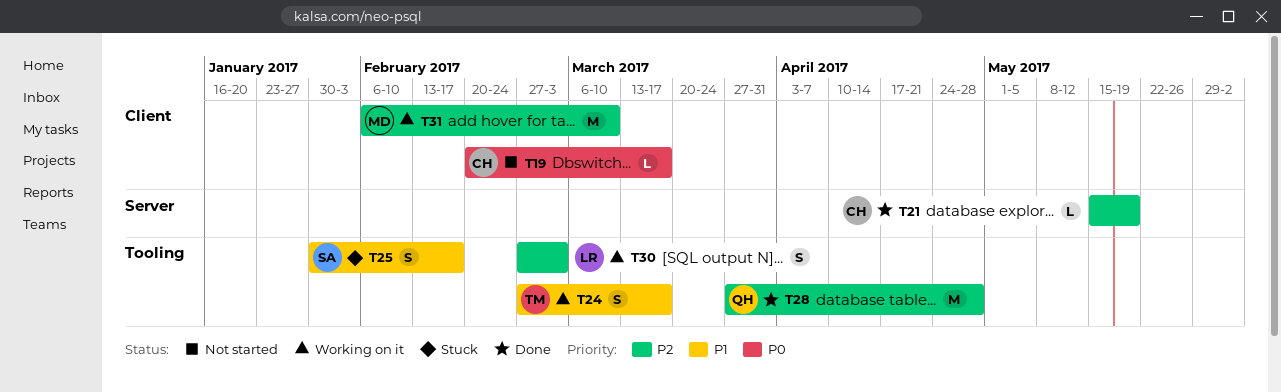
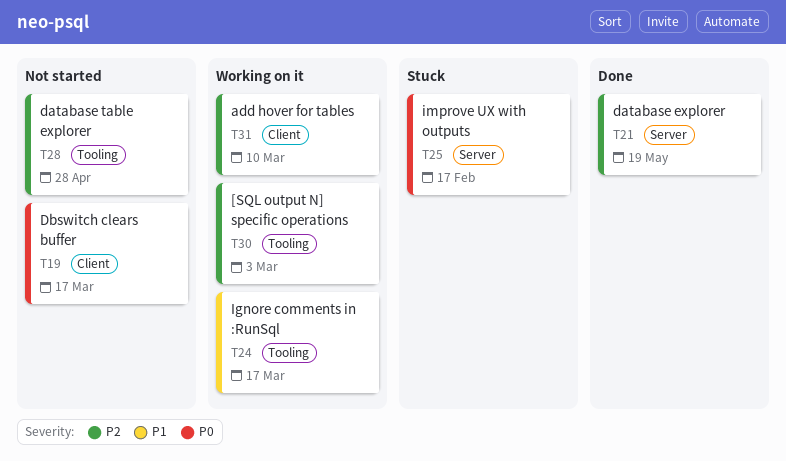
T25, priority: P1 -> P0
T25, label: Tooling -> Server
T28, status: Done -> Not started

